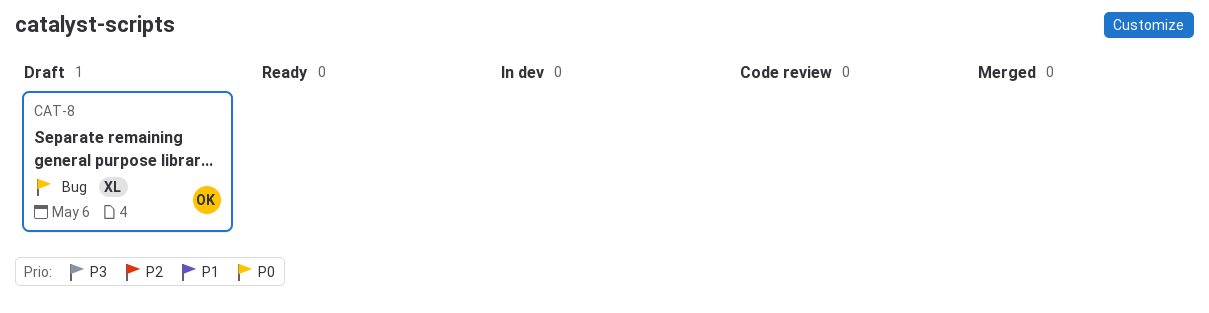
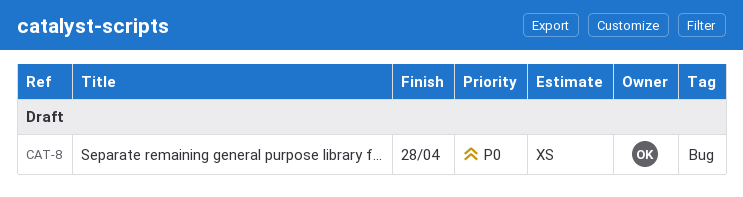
CAT-8, estimate: XL -> XS
CAT-8, due: May 6 -> Apr 28

